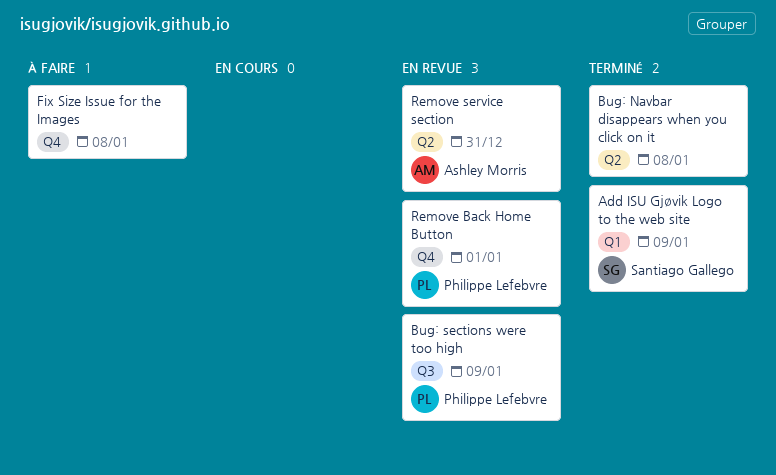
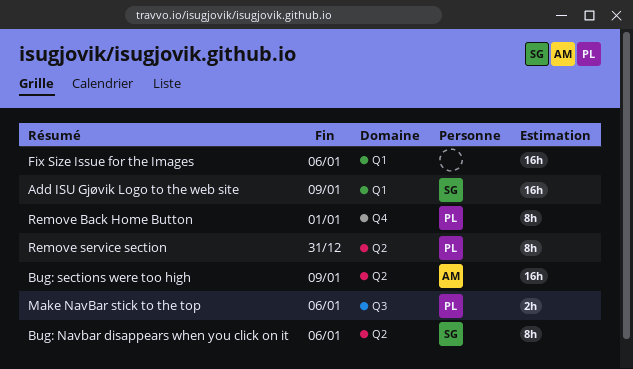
Bug: Navbar disappears when you click on it, owner: none -> Santiago Gallego
Bug: Navbar disappears when you click on it, due: Jan 8 -> Jan 6
Bug: sections were too high, owner: Philippe Lefebvre -> Ashley Morris
Bug: sections were too high, label: Q3 -> Q2
Fix Size Issue for the Images, label: Q4 -> Q1
Fix Size Issue for the Images, due: Jan 8 -> Jan 6
Make NavBar stick to the top: none -> present
Remove service section, owner: Ashley Morris -> Philippe Lefebvre

